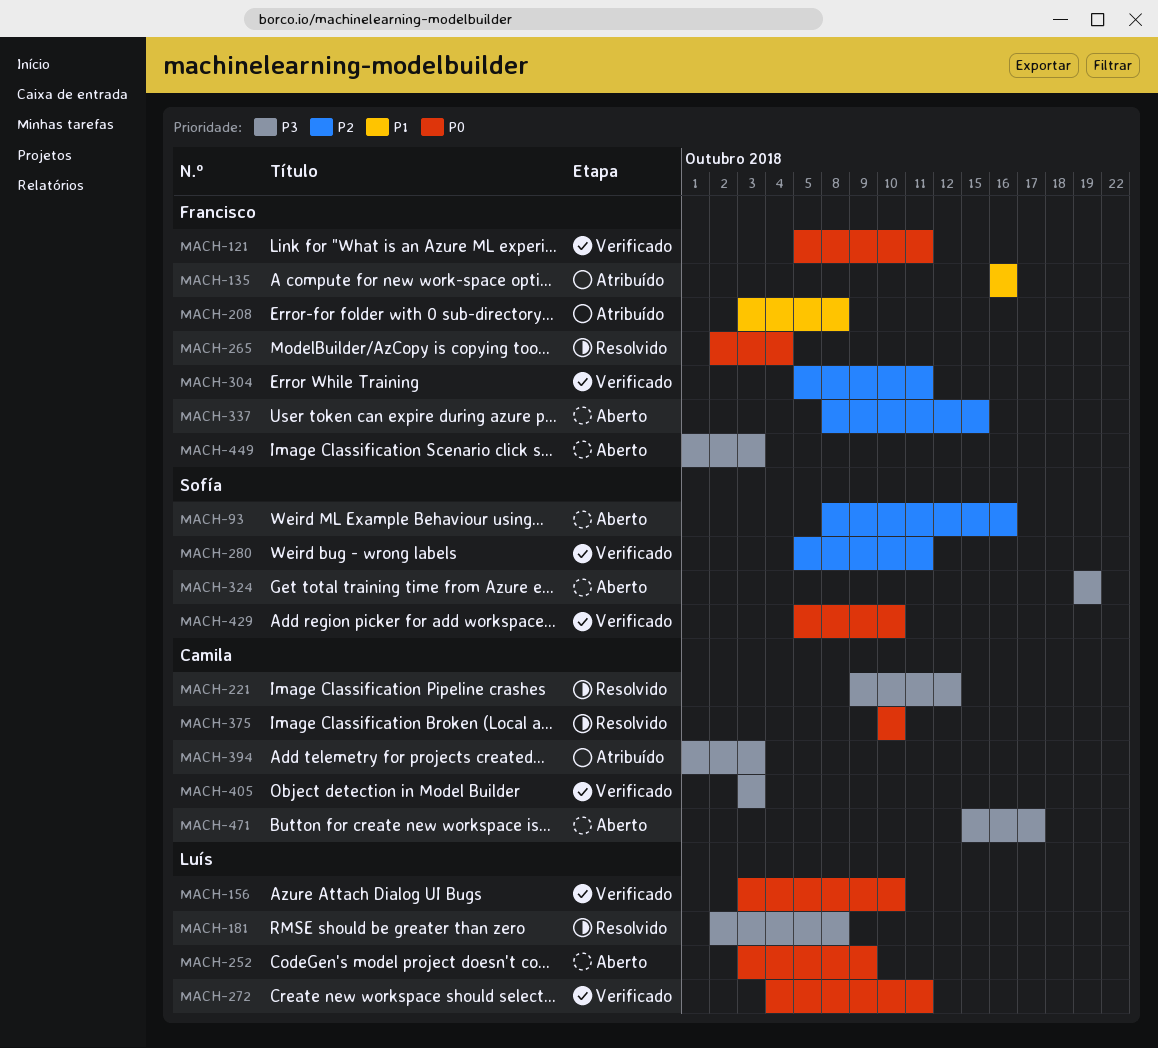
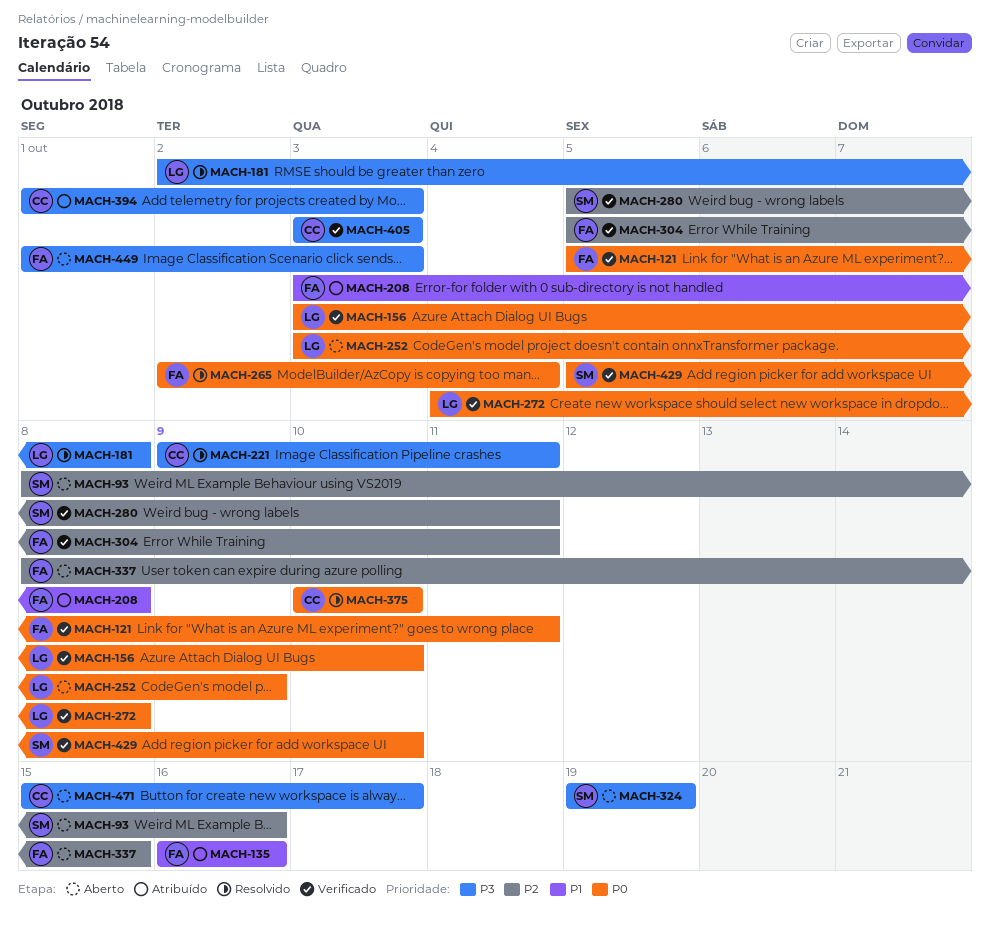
MACH-221, due: Oct 12 -> Oct 11
MACH-272, due: Oct 11 -> Oct 8

